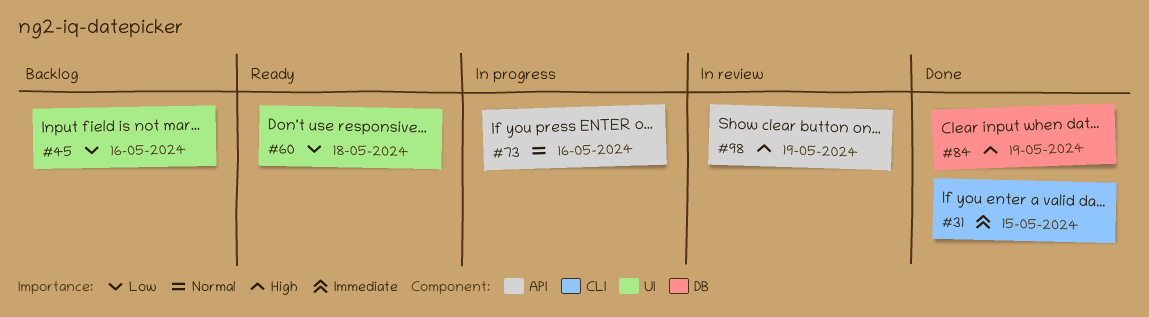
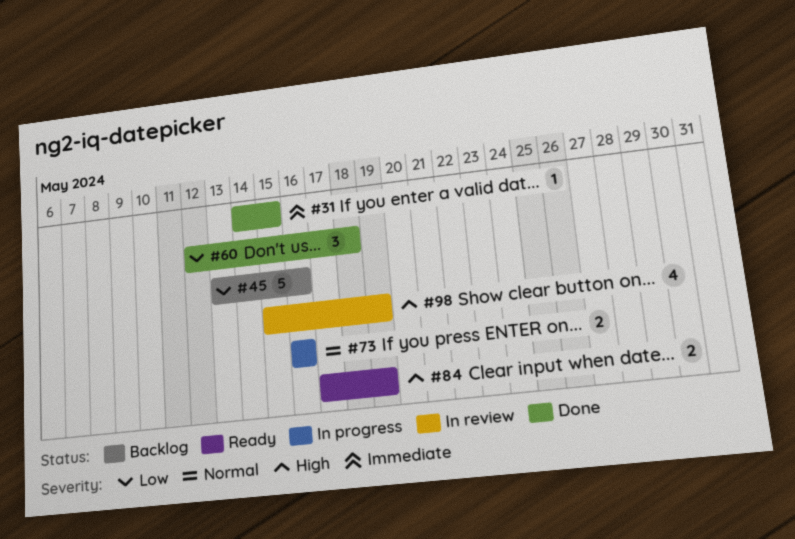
#60, status: Ready -> Done
#84, status: Done -> Ready

